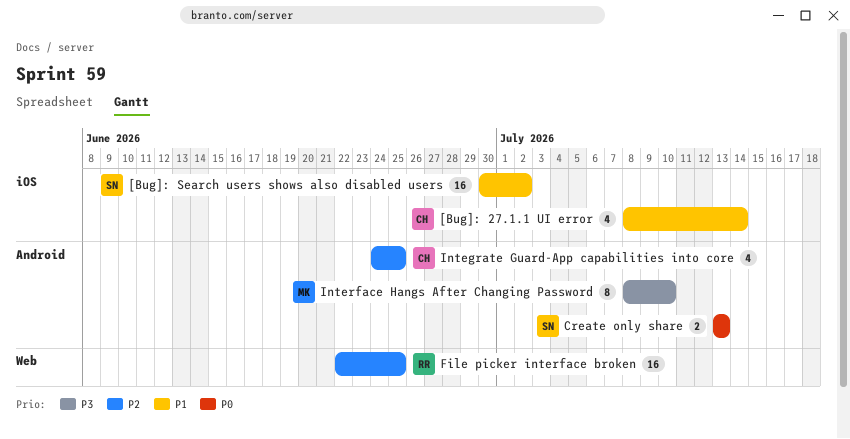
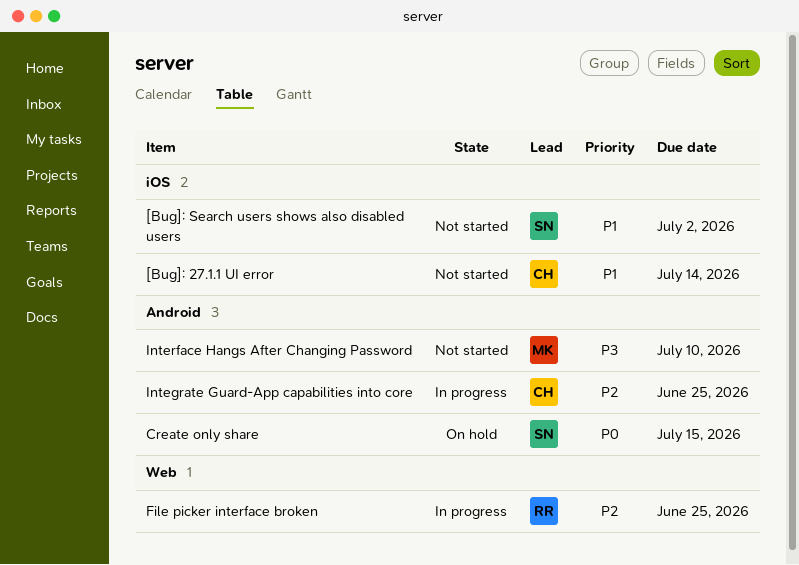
Create only share, due: Jul 13 -> Jul 15

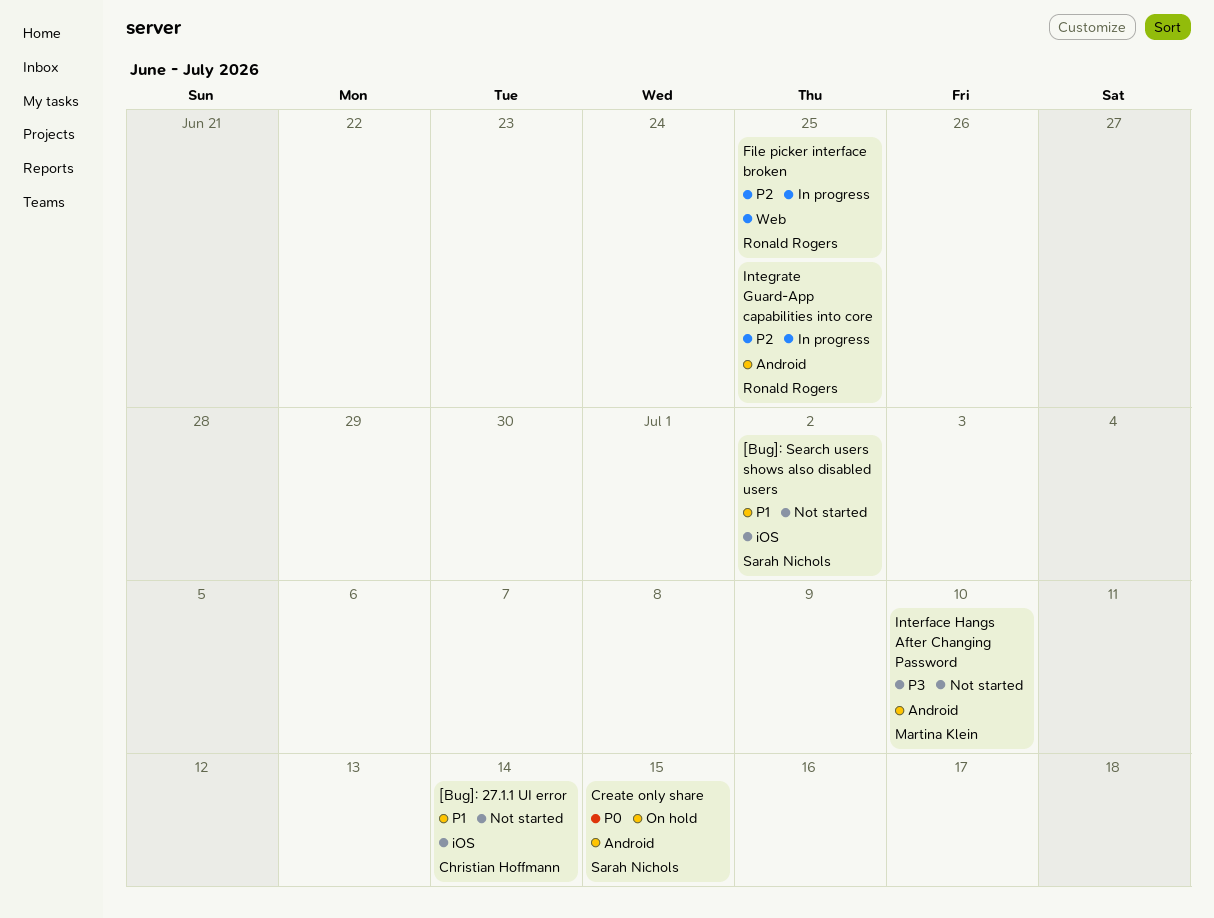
Integrate Guard-App capabilities into core, owner: Christian Hoffmann -> Ronald Rogers

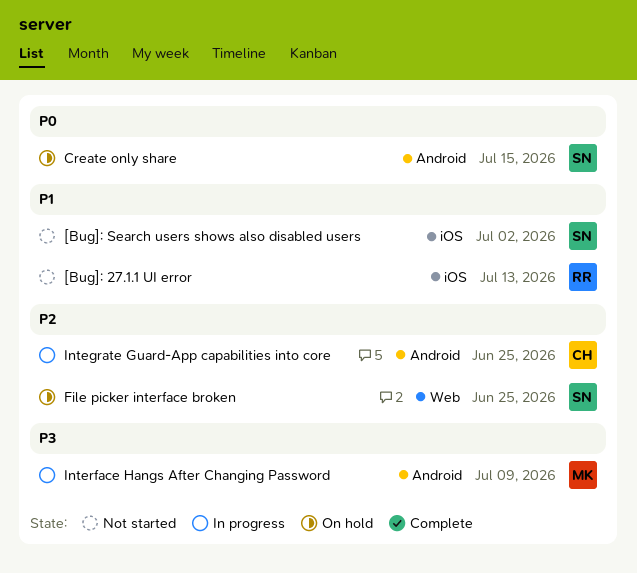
[Bug]: 27.1.1 UI error, owner: Christian Hoffmann -> Ronald Rogers
[Bug]: 27.1.1 UI error, due: Jul 14 -> Jul 13
File picker interface broken, status: In progress -> On hold
File picker interface broken, owner: Ronald Rogers -> Sarah Nichols
Integrate Guard-App capabilities into core, owner: Ronald Rogers -> Christian Hoffmann
Interface Hangs After Changing Password, status: Not started -> In progress
Interface Hangs After Changing Password, due: Jul 10 -> Jul 9

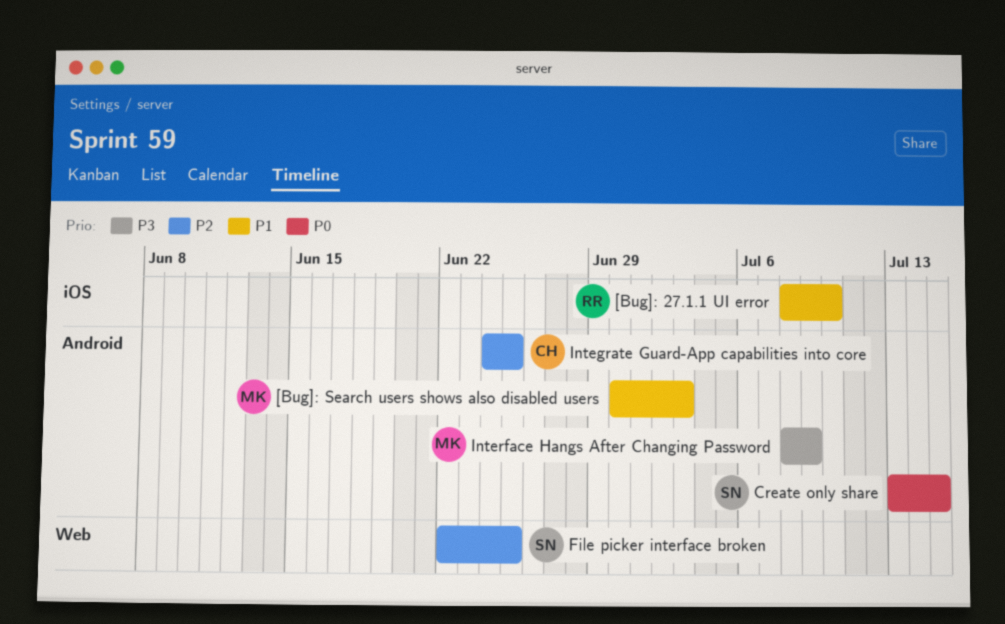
[Bug]: 27.1.1 UI error, due: Jul 13 -> Jul 10
[Bug]: Search users shows also disabled users, owner: SN -> MK
[Bug]: Search users shows also disabled users, label: iOS -> Android
[Bug]: Search users shows also disabled users, due: Jul 2 -> Jul 3

